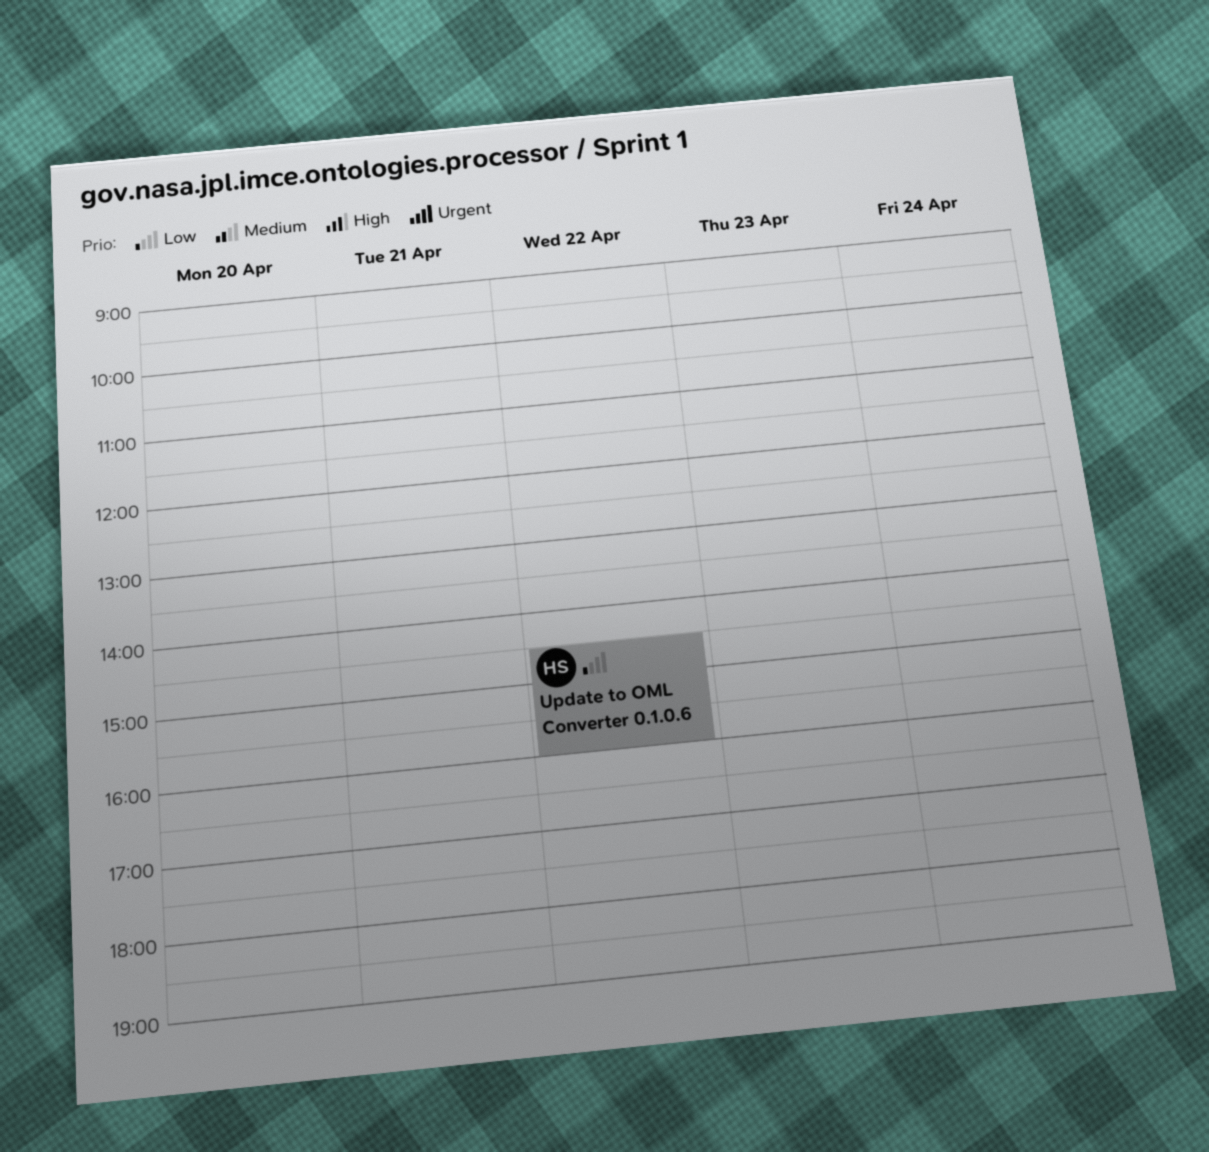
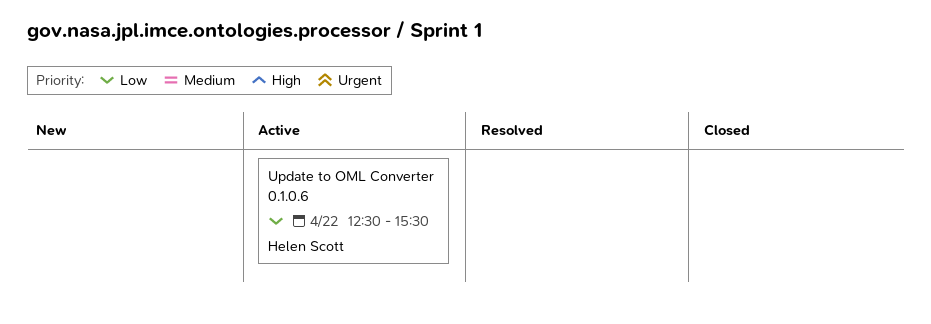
Update to OML Converter 0.1.0.6, begins: 14:30 -> 12:30
Update to OML Converter 0.1.0.6, ends: 16:00 -> 15:30

